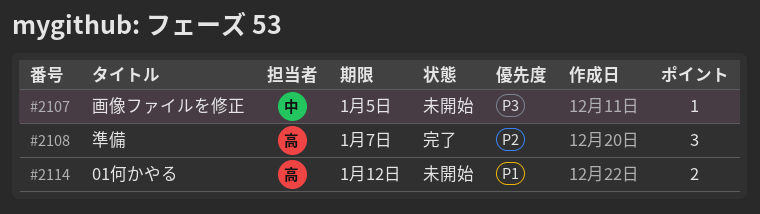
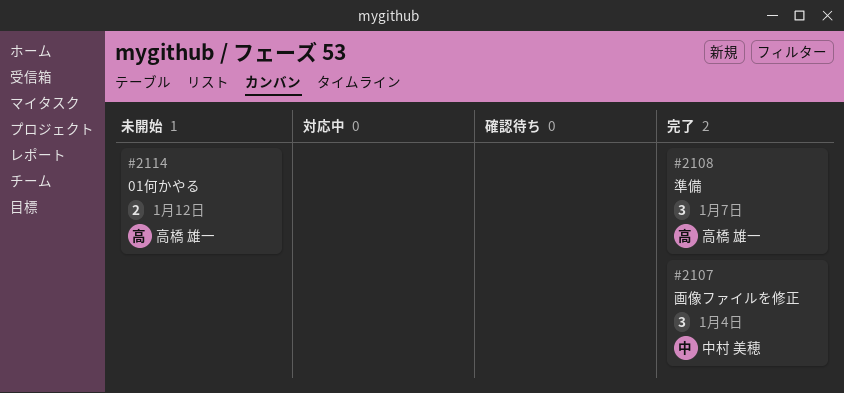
#2107, status: 未開始 -> 完了
#2107, estimate: 1 -> 3
#2107, due: Jan 5 -> Jan 4

